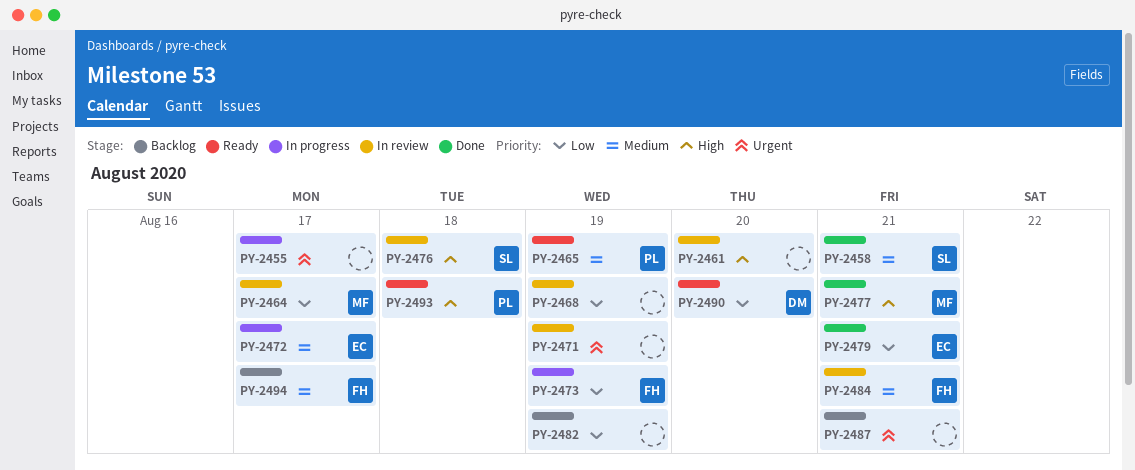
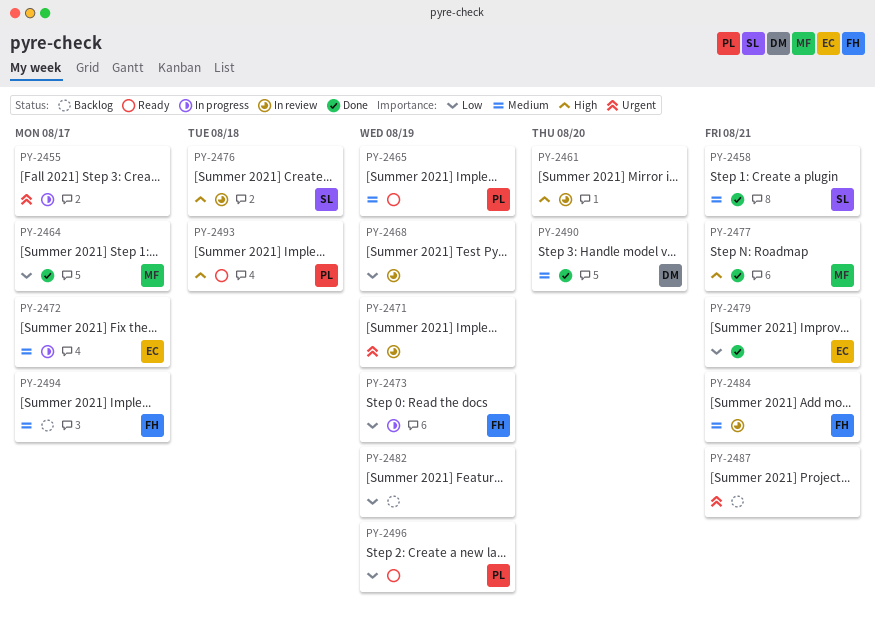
PY-2464, status: In review -> Done
PY-2490, status: Ready -> Done
PY-2490, priority: Low -> Medium
PY-2496: none -> present

